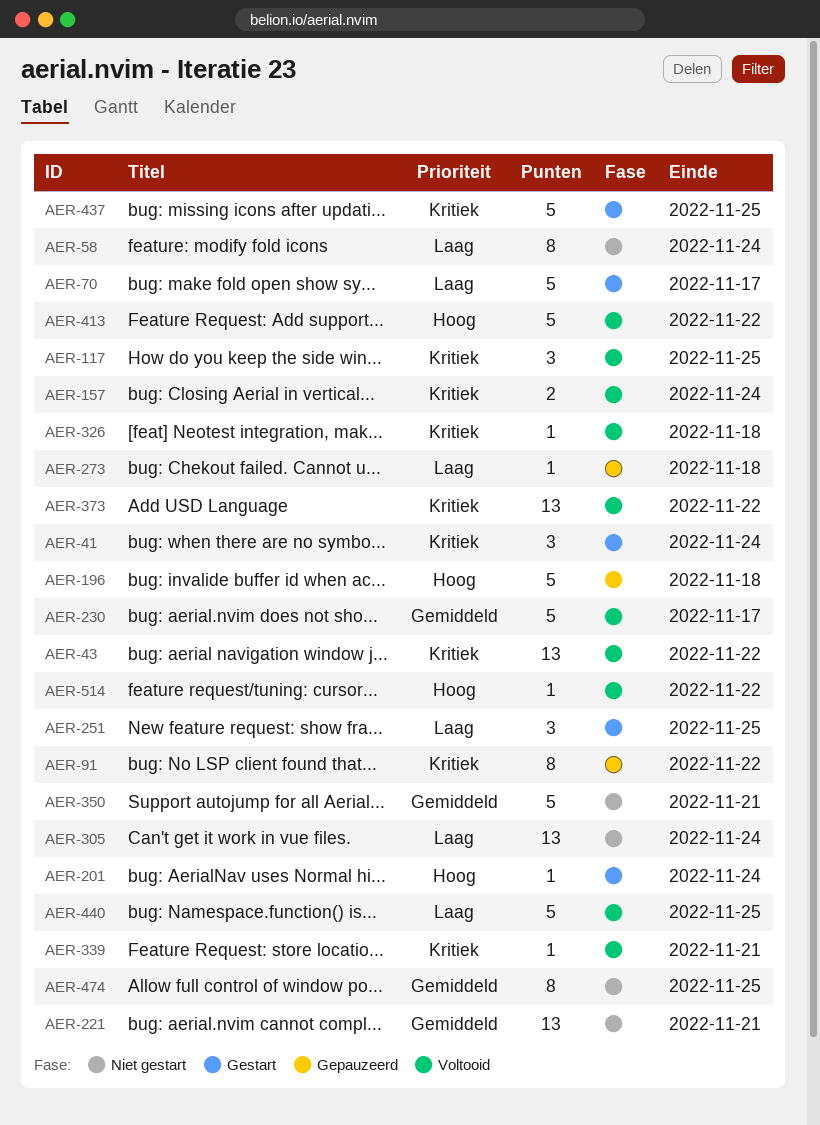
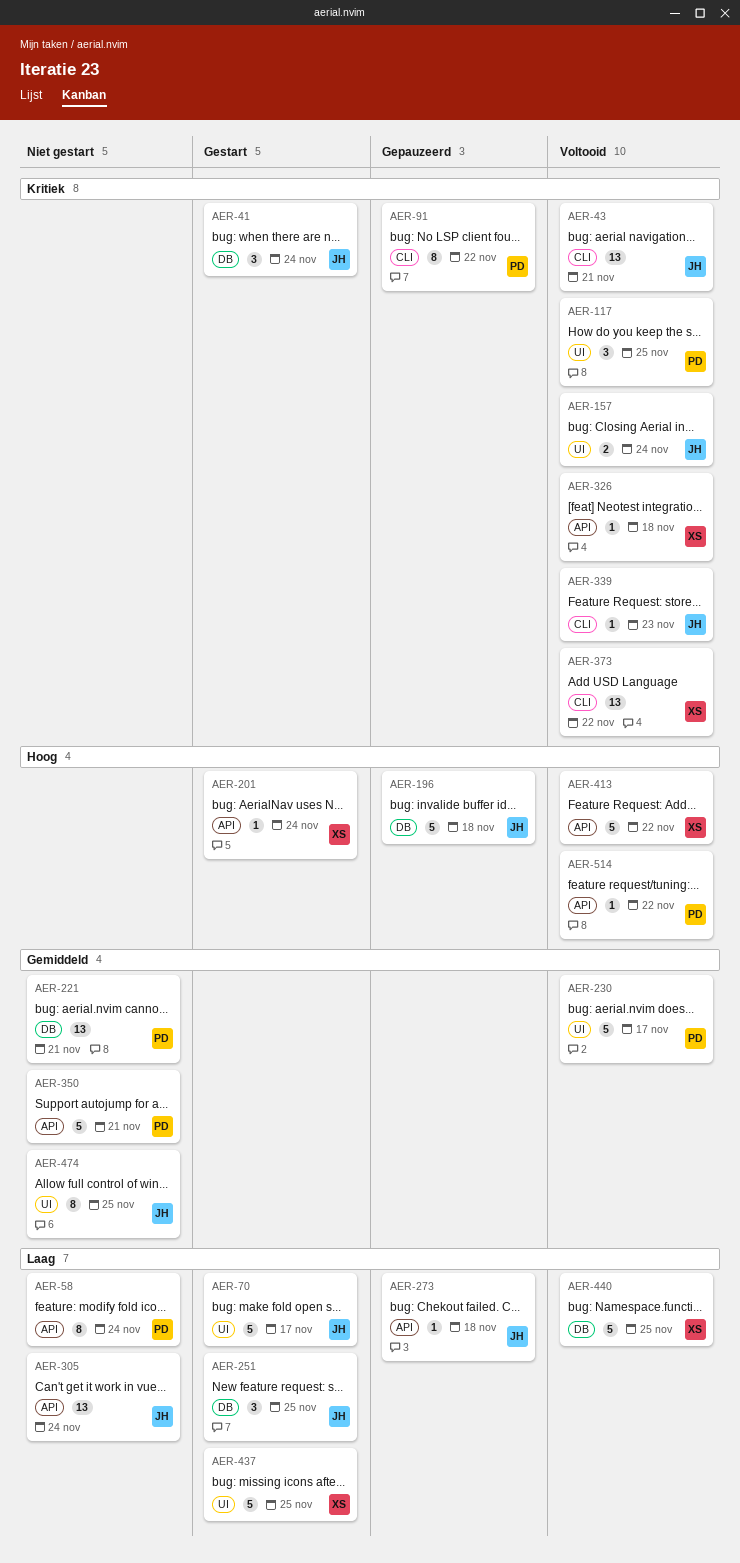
AER-43, due: Nov 22 -> Nov 21
AER-339, due: Nov 21 -> Nov 23
AER-437, priority: Kritiek -> Laag

